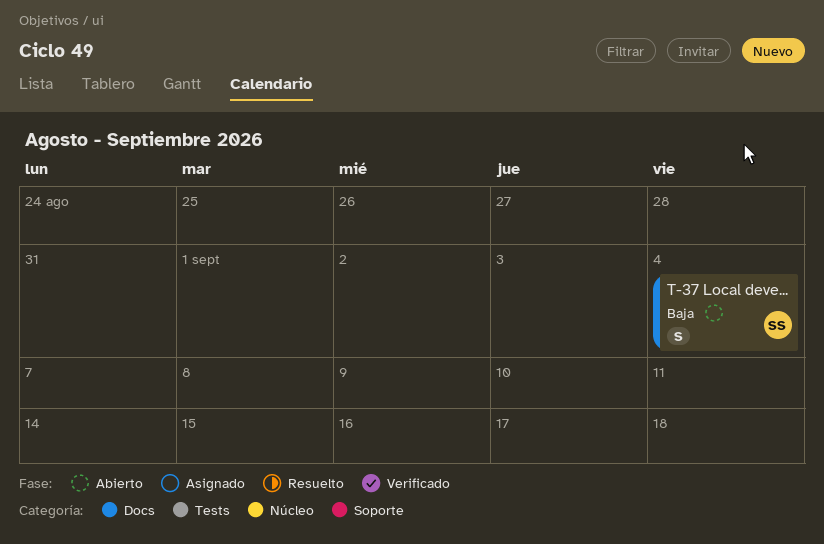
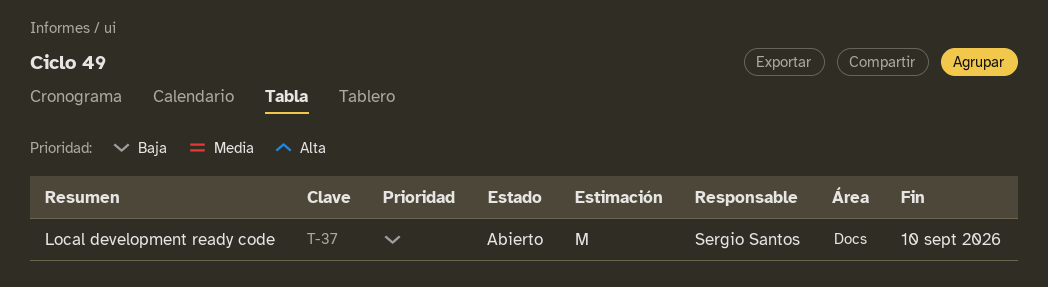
T-37, estimate: S -> M
T-37, due: Sep 4 -> Sep 10

